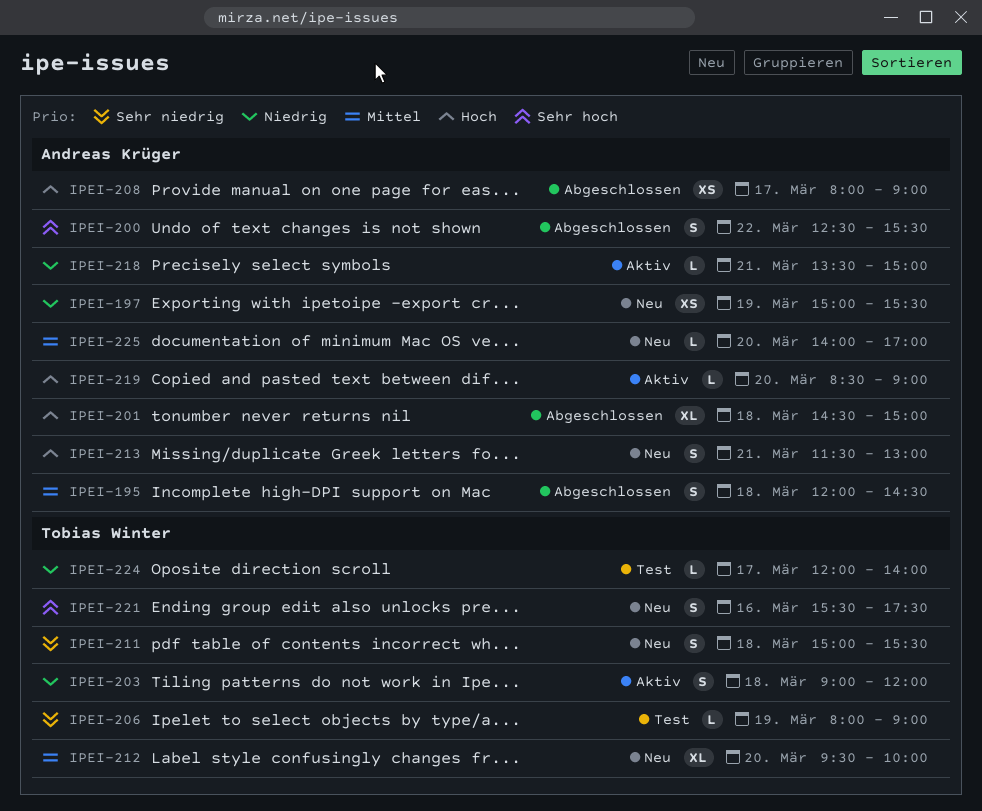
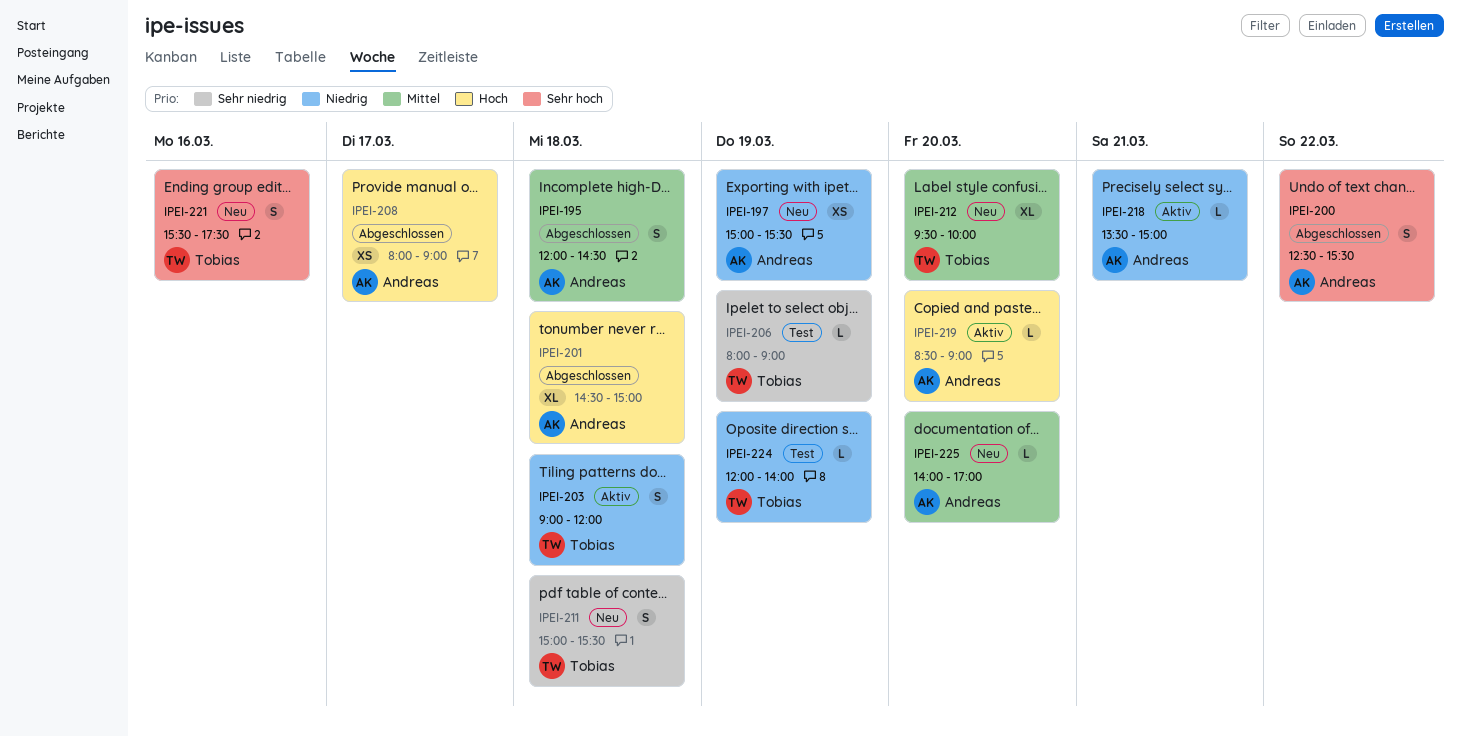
IPEI-213: present -> none
IPEI-224, day: Mar 17 -> Mar 19

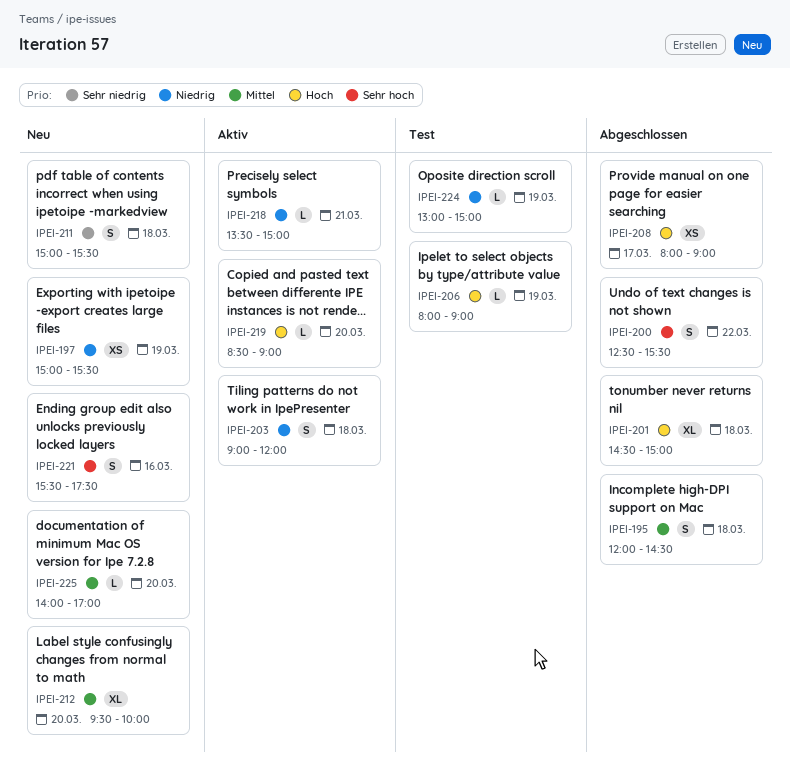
IPEI-206, priority: Sehr niedrig -> Hoch
IPEI-224, begins: 12:00 -> 13:00
IPEI-224, ends: 14:00 -> 15:00

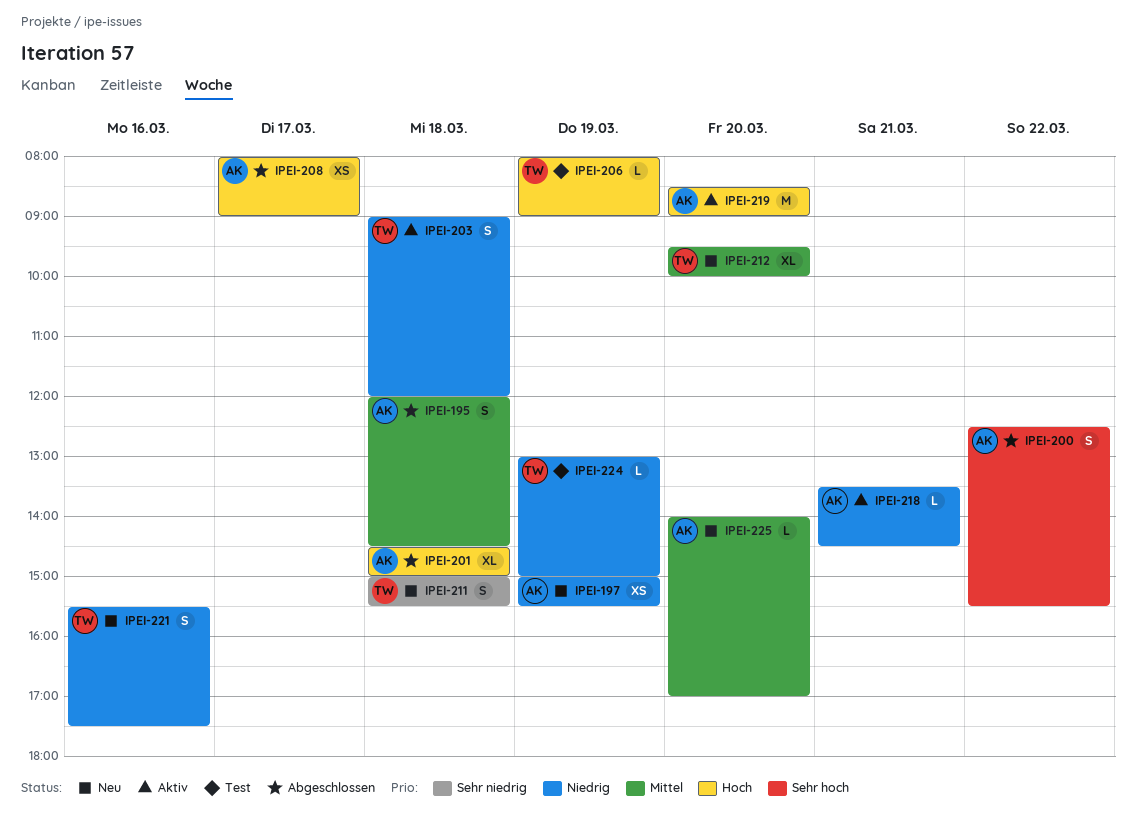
IPEI-218, ends: 15:00 -> 14:30
IPEI-219, estimate: L -> M
IPEI-221, priority: Sehr hoch -> Niedrig

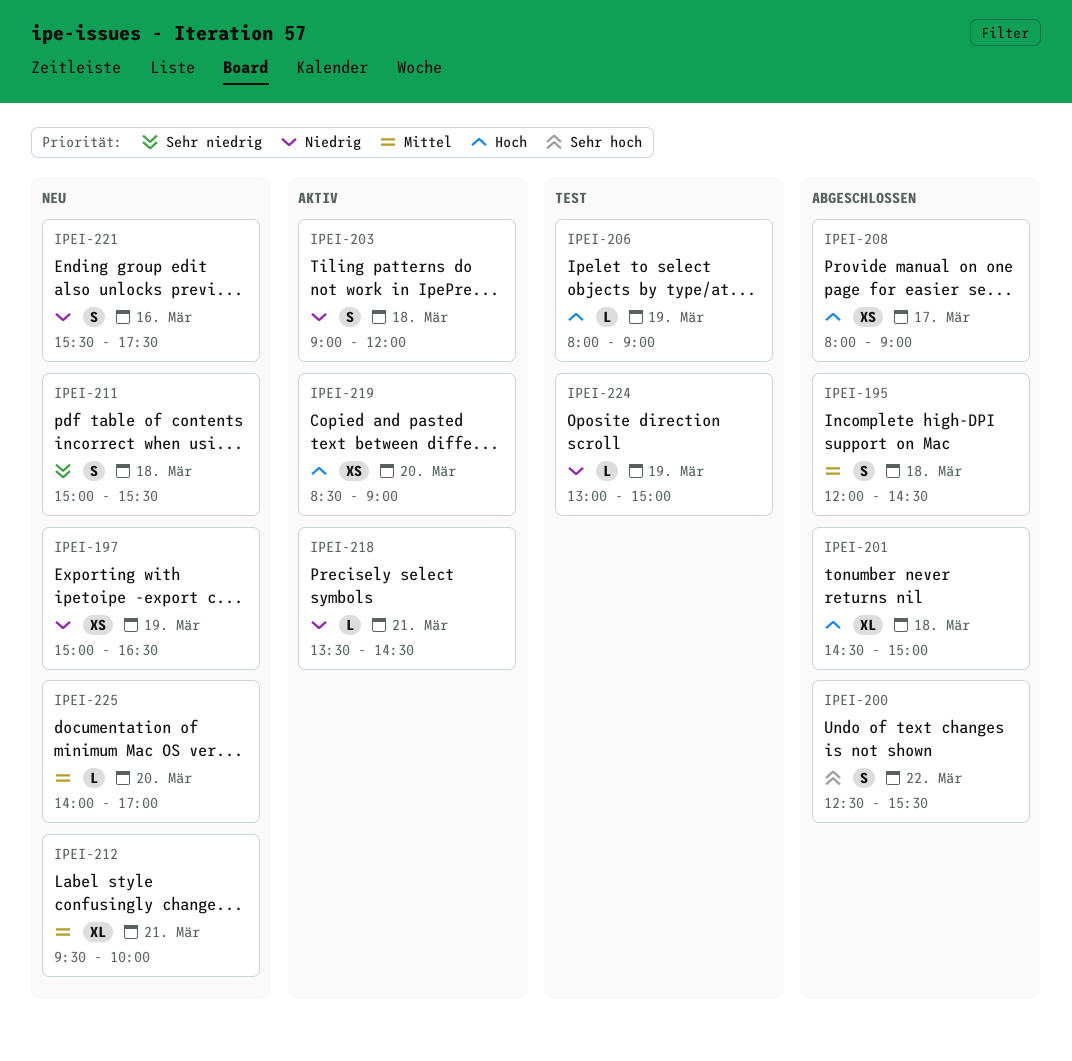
IPEI-197, ends: 15:30 -> 16:30
IPEI-212, day: Mar 20 -> Mar 21
IPEI-219, estimate: M -> XS

